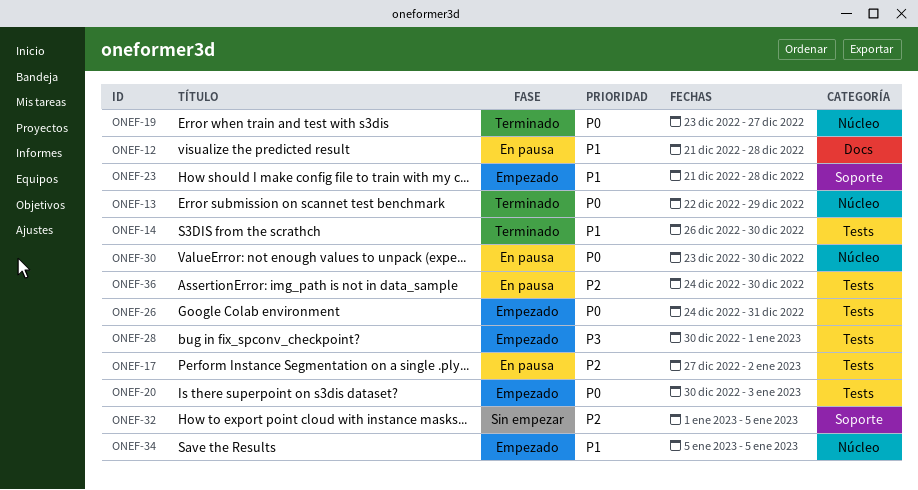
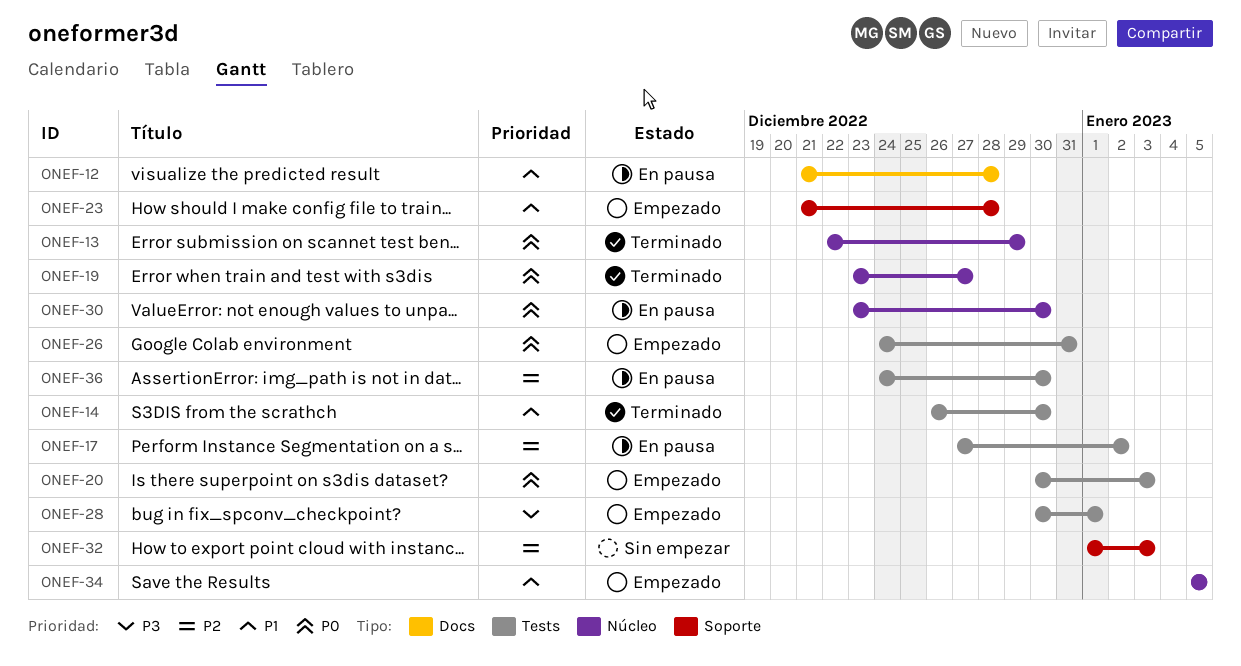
ONEF-32, due: Jan 5 -> Jan 3

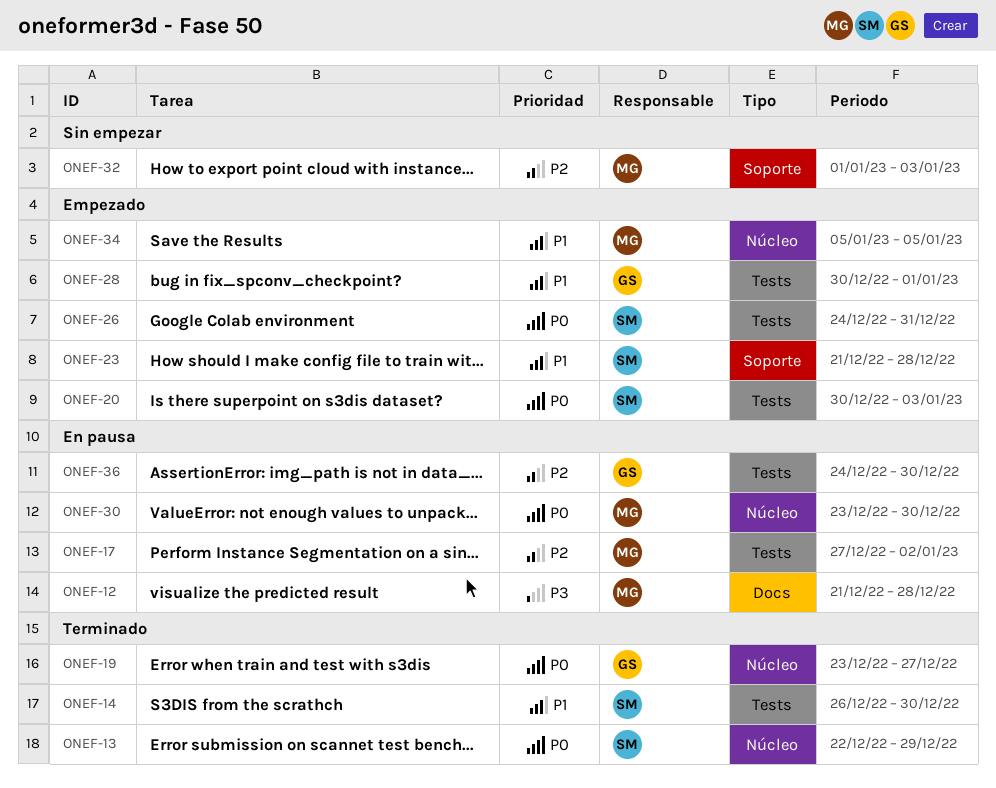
ONEF-12, priority: P1 -> P3
ONEF-28, priority: P3 -> P1

